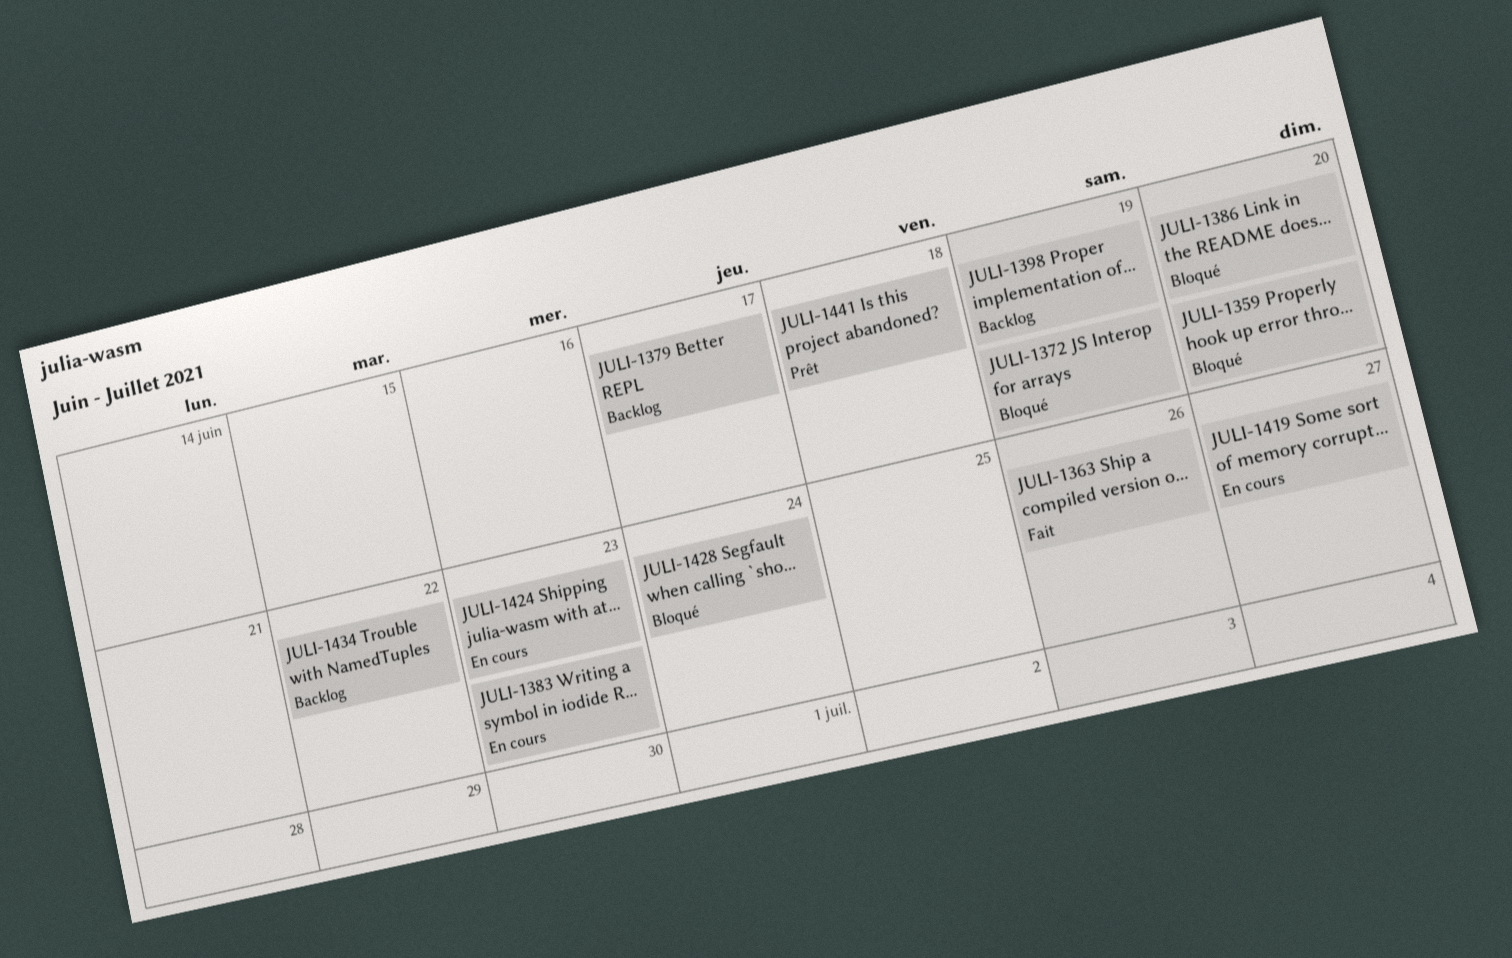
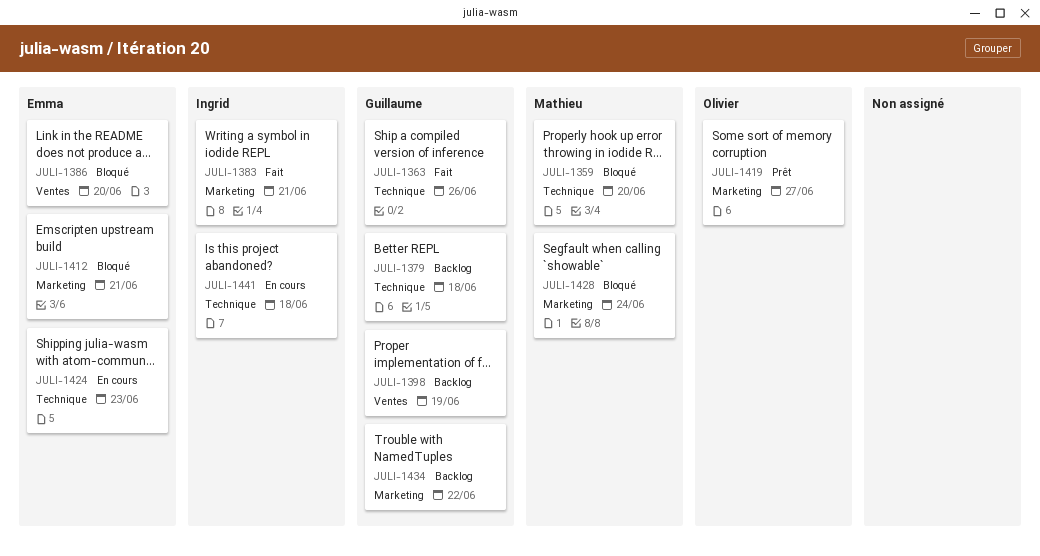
JULI-1372: present -> none
JULI-1379, due: Jun 17 -> Jun 18
JULI-1383, status: En cours -> Fait
JULI-1383, due: Jun 23 -> Jun 21
JULI-1412: none -> present
JULI-1419, status: En cours -> Prêt
JULI-1441, status: Prêt -> En cours

